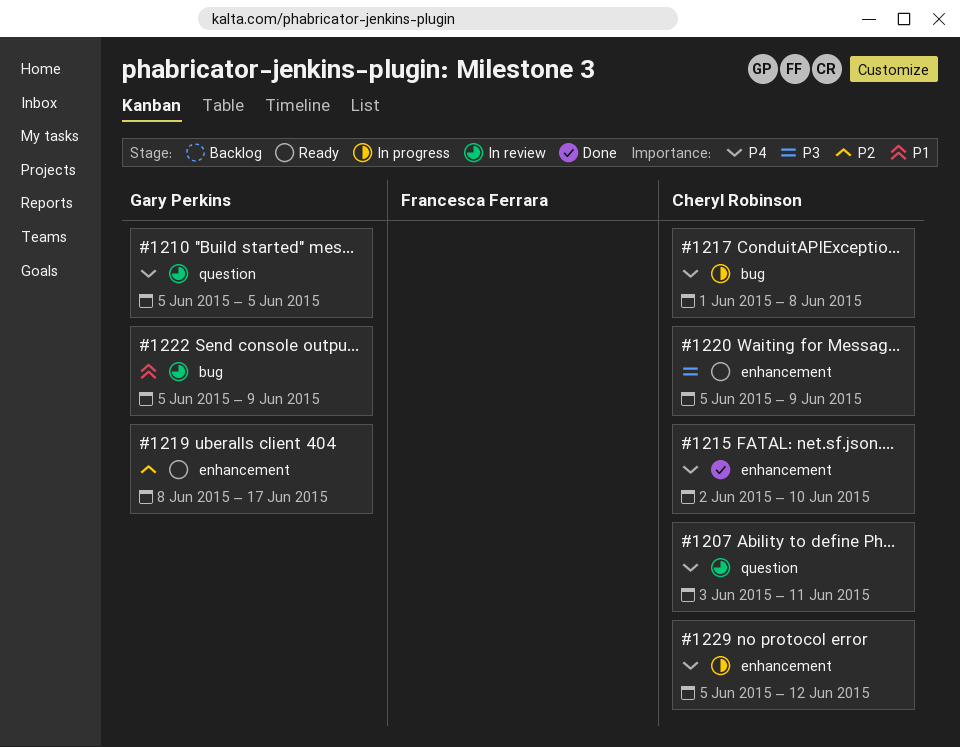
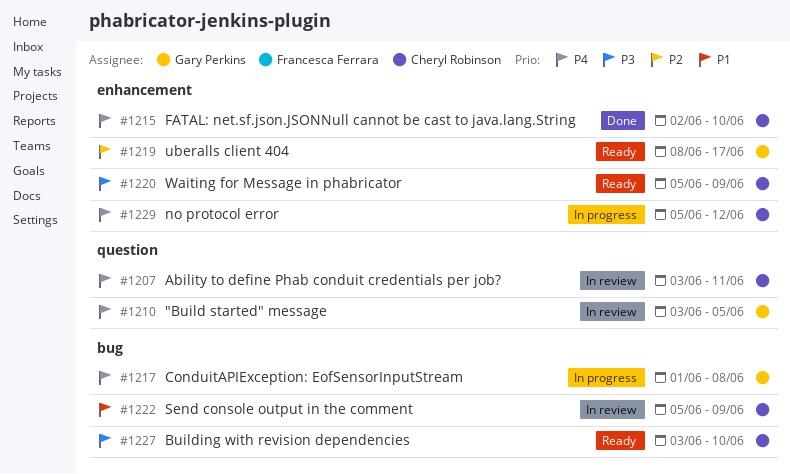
#1210, start: Jun 5 -> Jun 3
#1217, owner: Cheryl Robinson -> Gary Perkins
#1222, owner: Gary Perkins -> Cheryl Robinson
#1227: none -> present

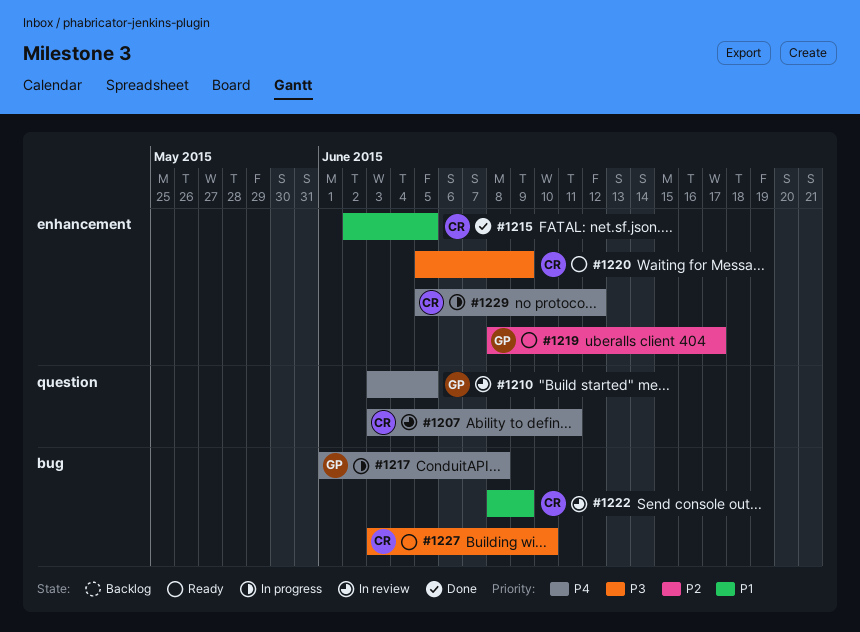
#1215, priority: P4 -> P1
#1215, due: Jun 10 -> Jun 5
#1222, start: Jun 5 -> Jun 8

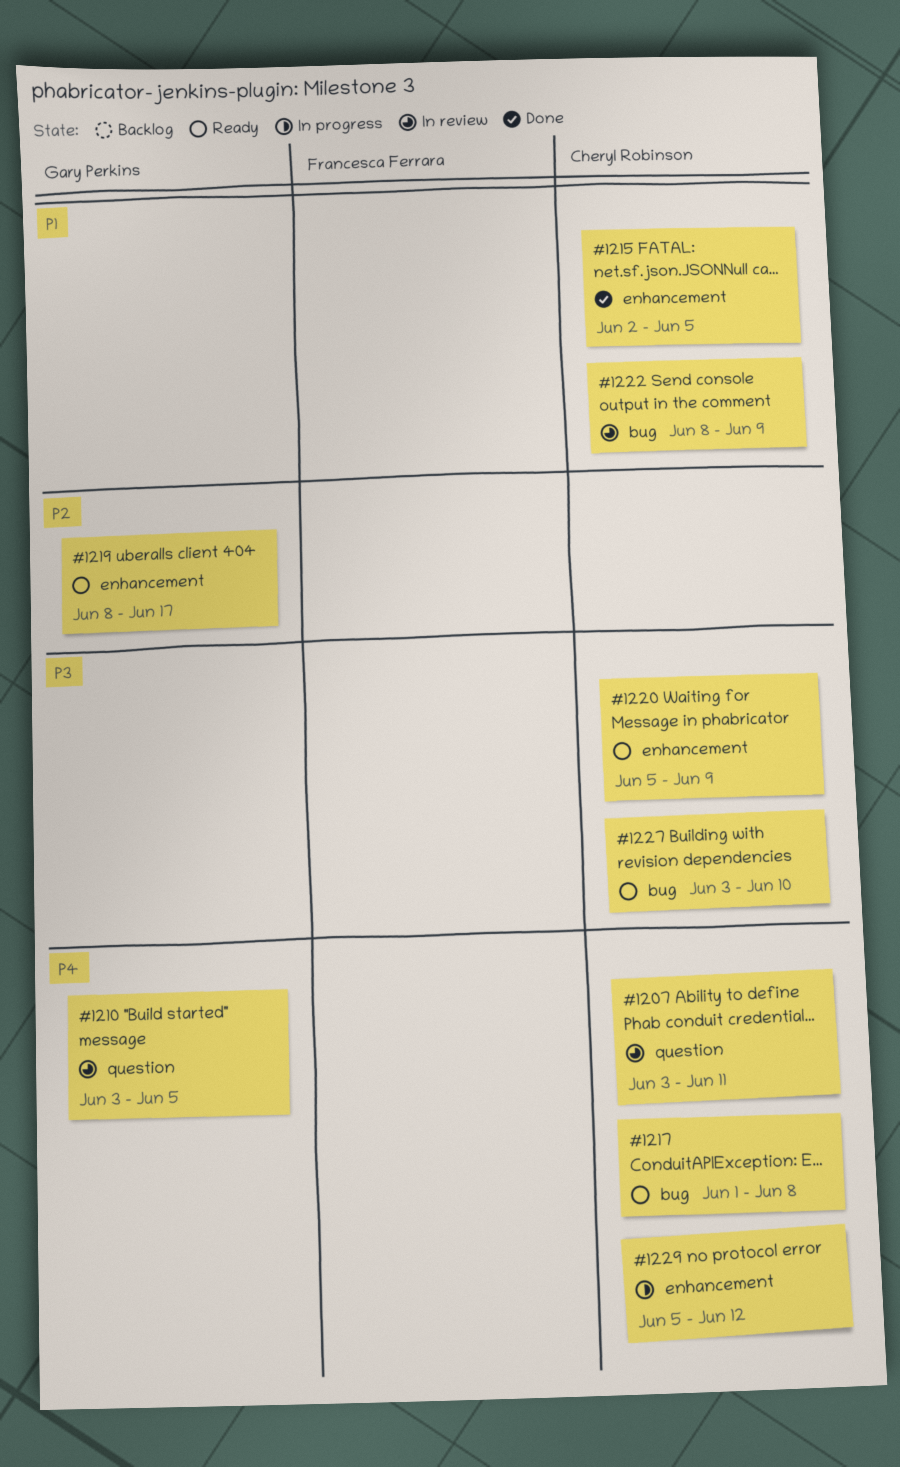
#1217, status: In progress -> Ready
#1217, owner: Gary Perkins -> Cheryl Robinson

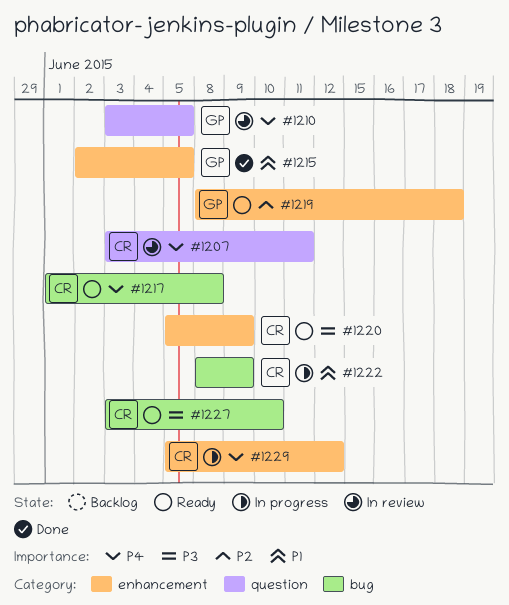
#1215, owner: Cheryl Robinson -> Gary Perkins
#1219, due: Jun 17 -> Jun 18
#1222, status: In review -> In progress

